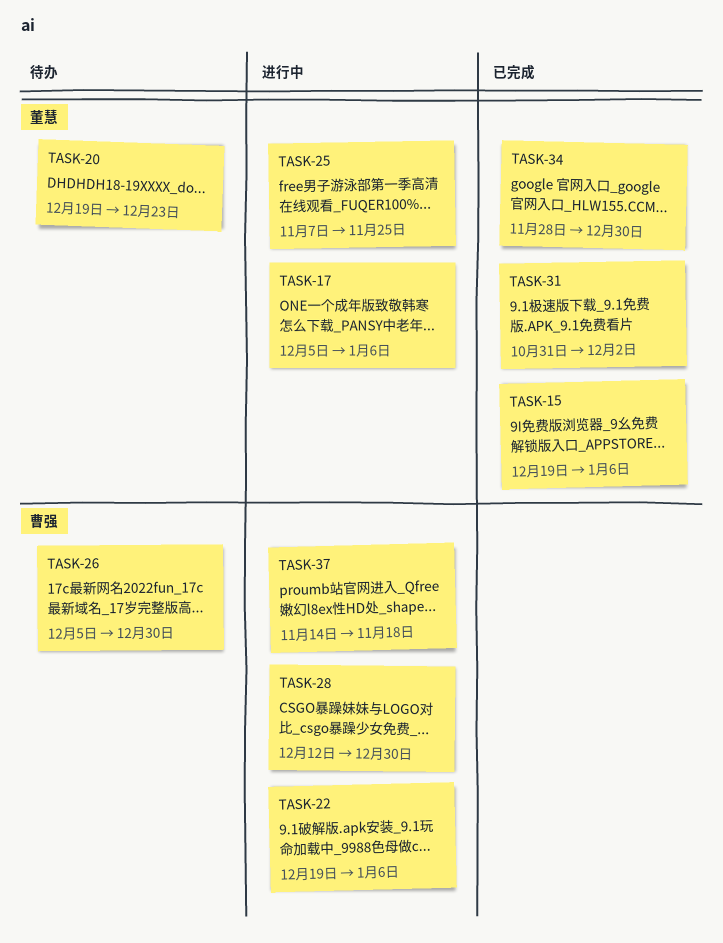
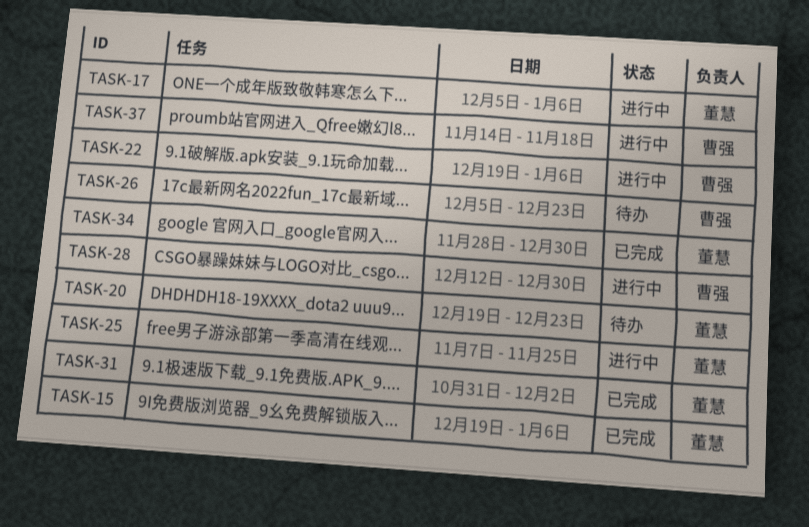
TASK-26, due: Dec 30 -> Dec 23

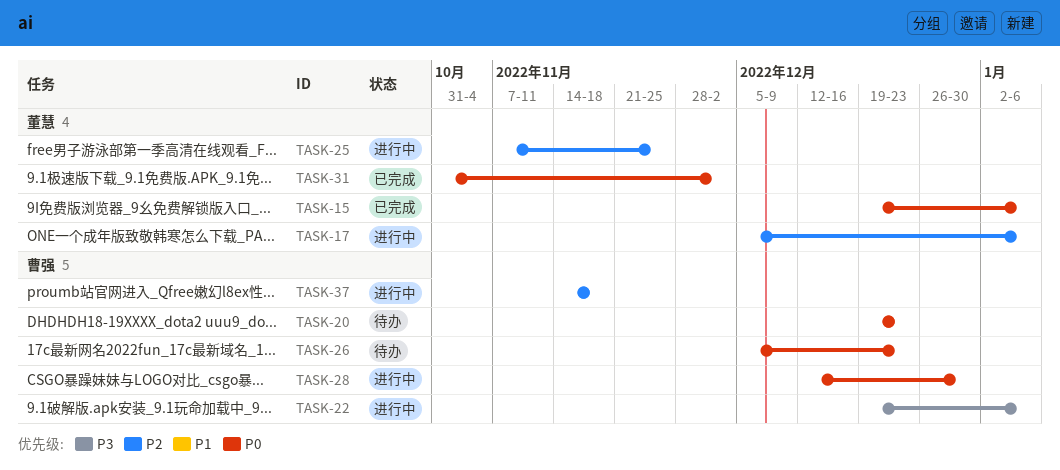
TASK-20, owner: 董慧 -> 曹强
TASK-34: present -> none

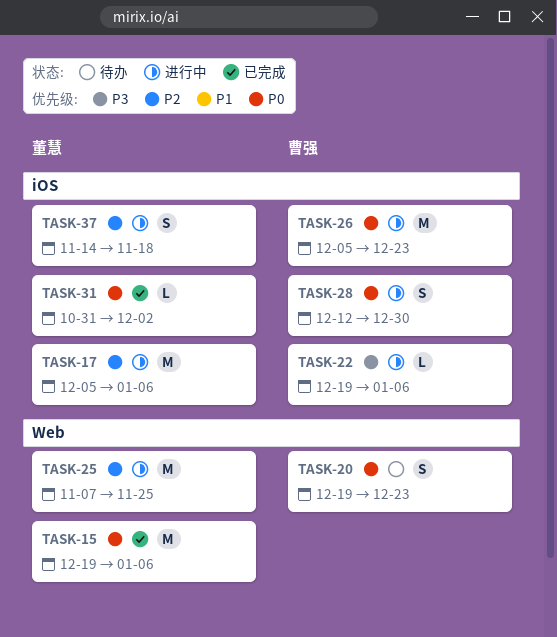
TASK-26, status: 待办 -> 进行中
TASK-37, owner: 曹强 -> 董慧

